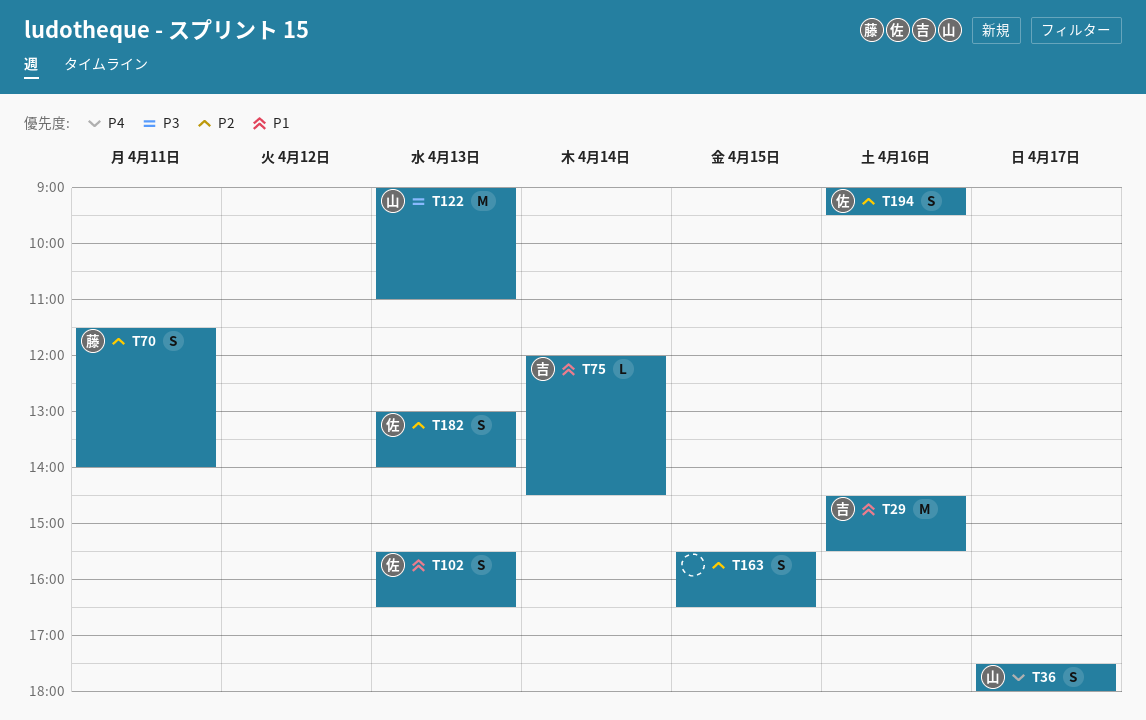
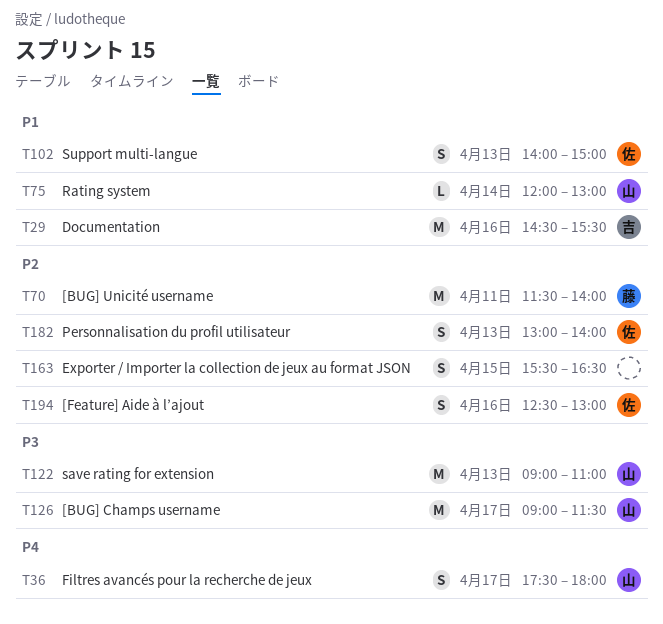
T70, estimate: S -> M
T75, owner: 吉 -> 山
T75, ends: 14:30 -> 13:00
T102, begins: 15:30 -> 14:00
T102, ends: 16:30 -> 15:00
T126: none -> present
T194, begins: 09:00 -> 12:30
T194, ends: 09:30 -> 13:00

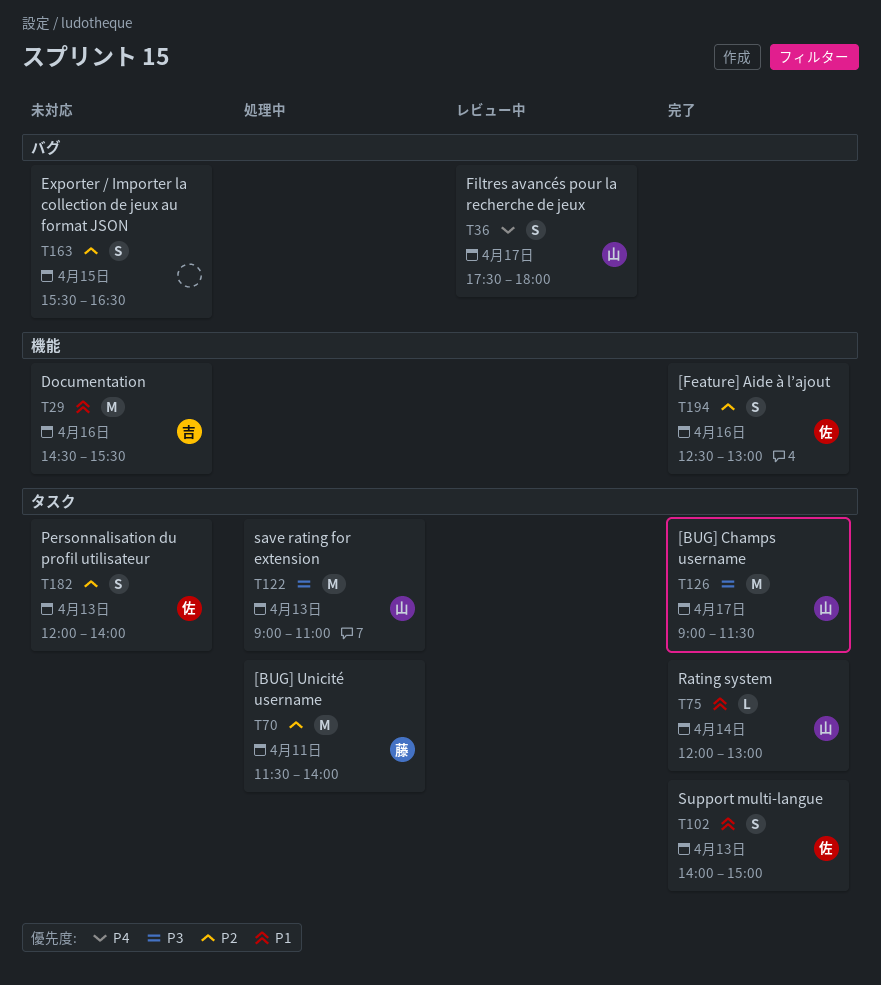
T182, begins: 13:00 -> 12:00

